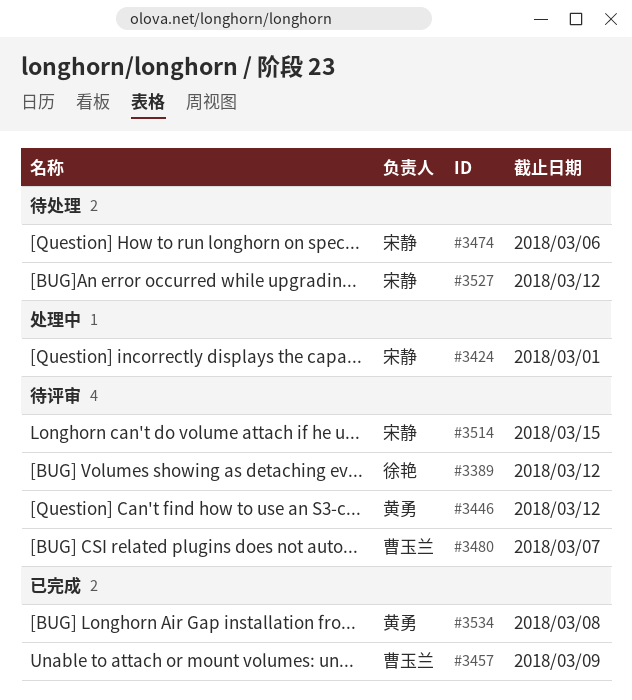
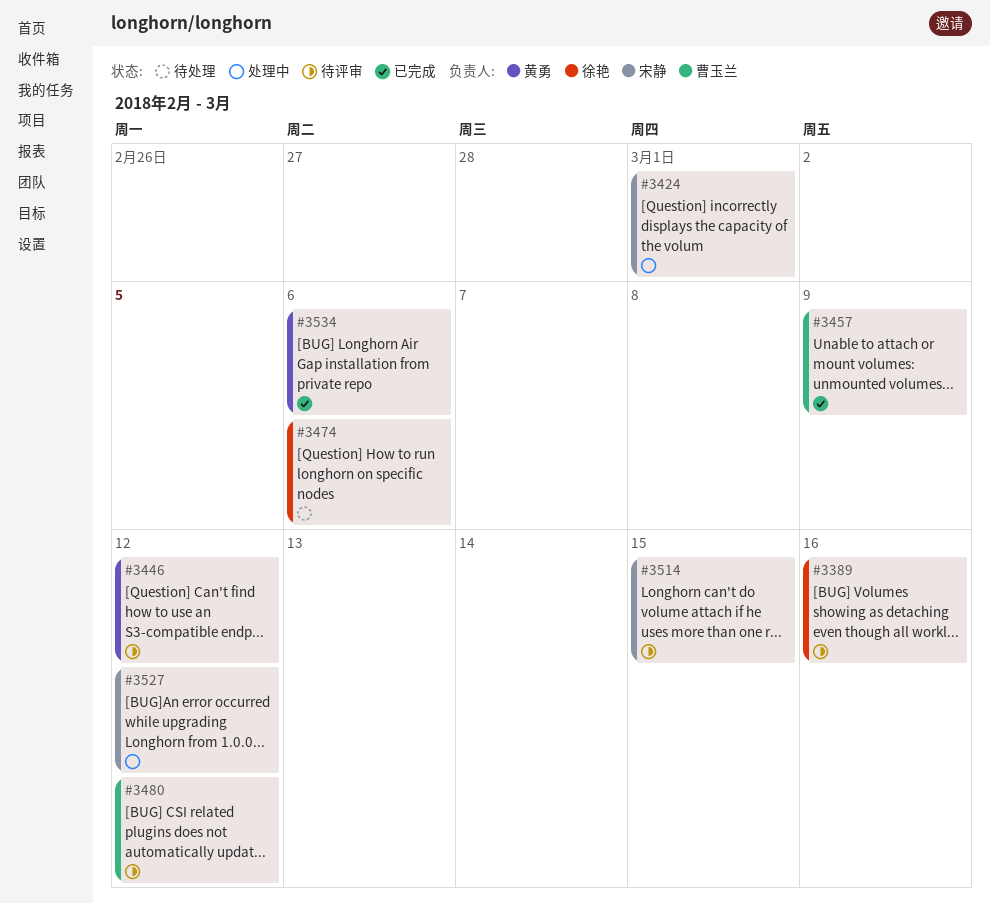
#3389, due: Mar 12 -> Mar 16
#3474, owner: 宋静 -> 徐艳
#3480, due: Mar 7 -> Mar 12
#3527, status: 待处理 -> 处理中
#3534, due: Mar 8 -> Mar 6

